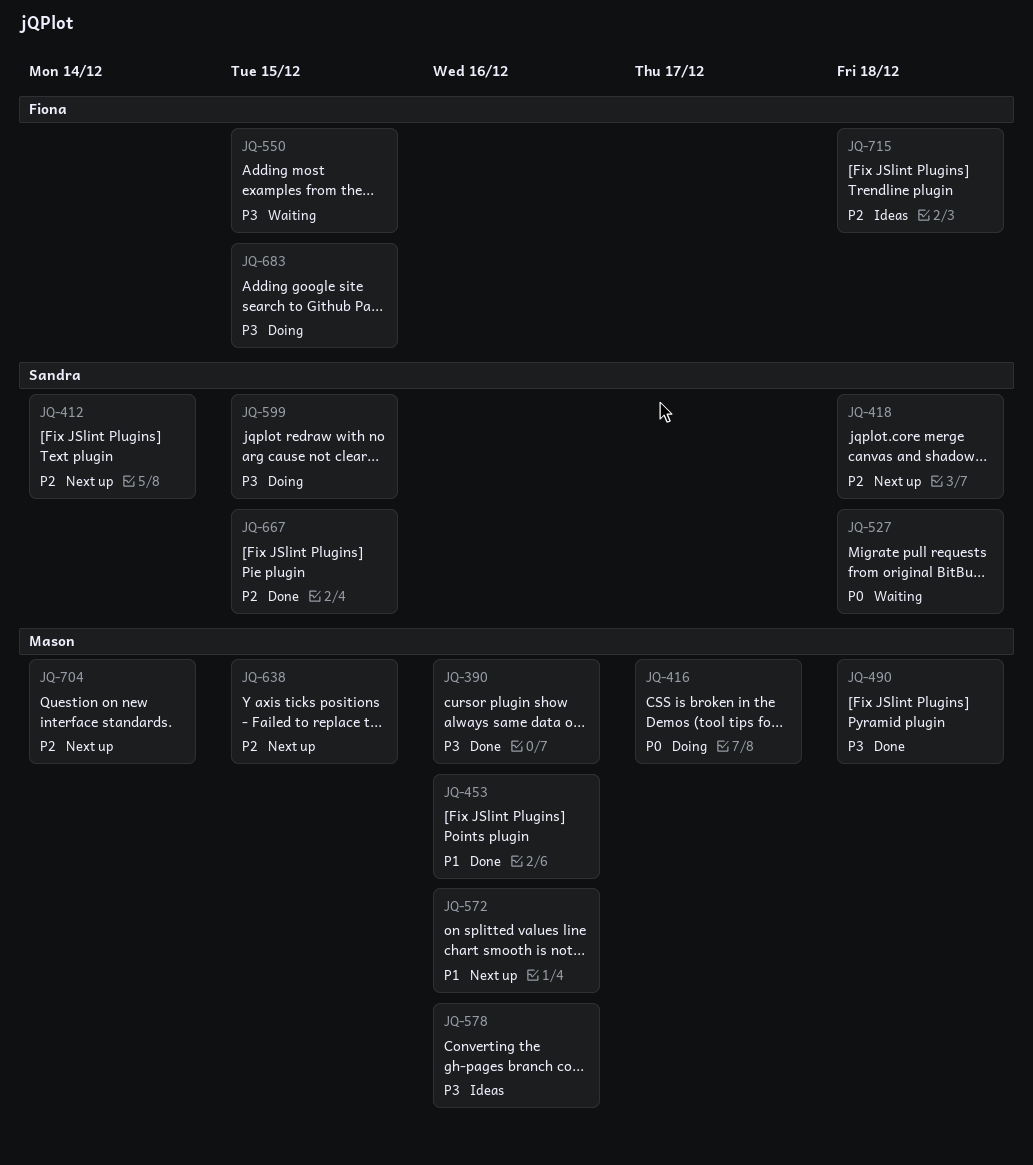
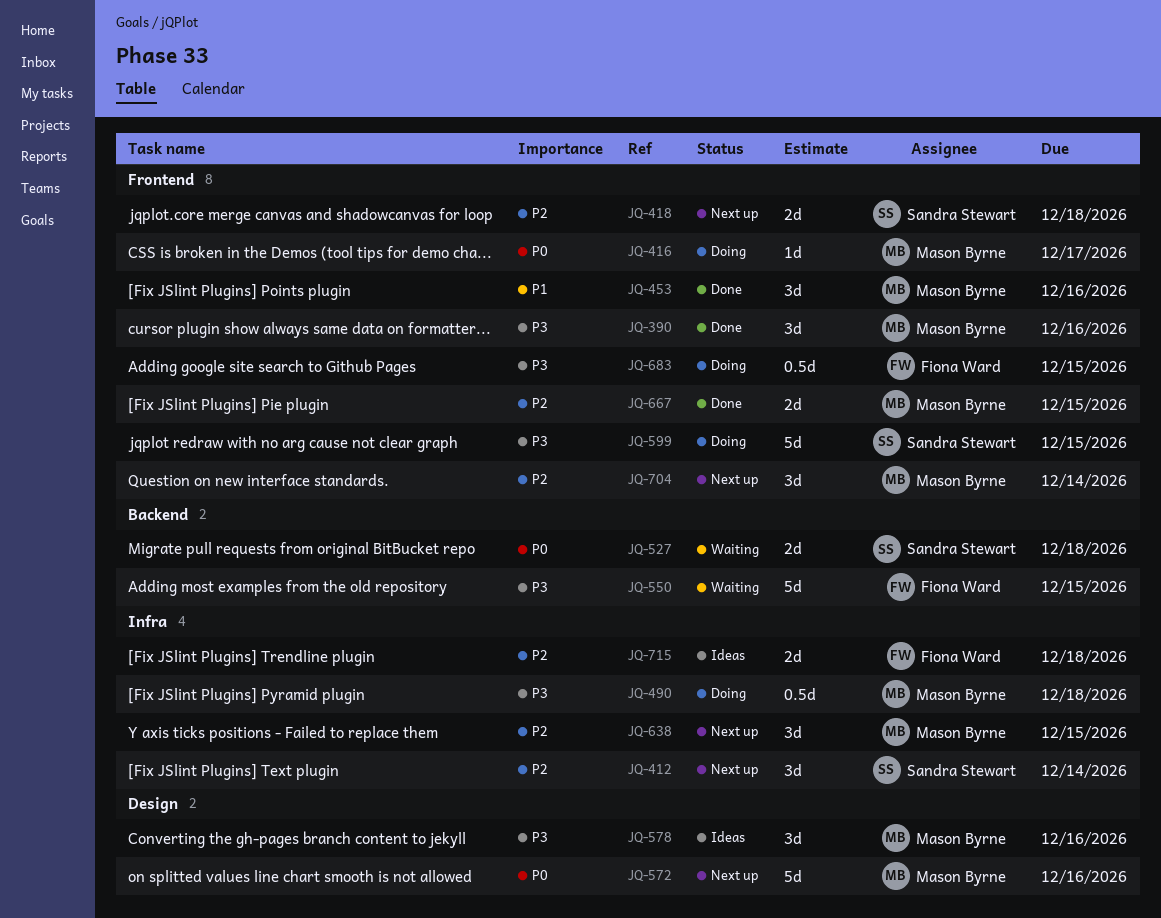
JQ-490, status: Done -> Doing
JQ-572, priority: P1 -> P0
JQ-667, owner: Sandra Stewart -> Mason Byrne

